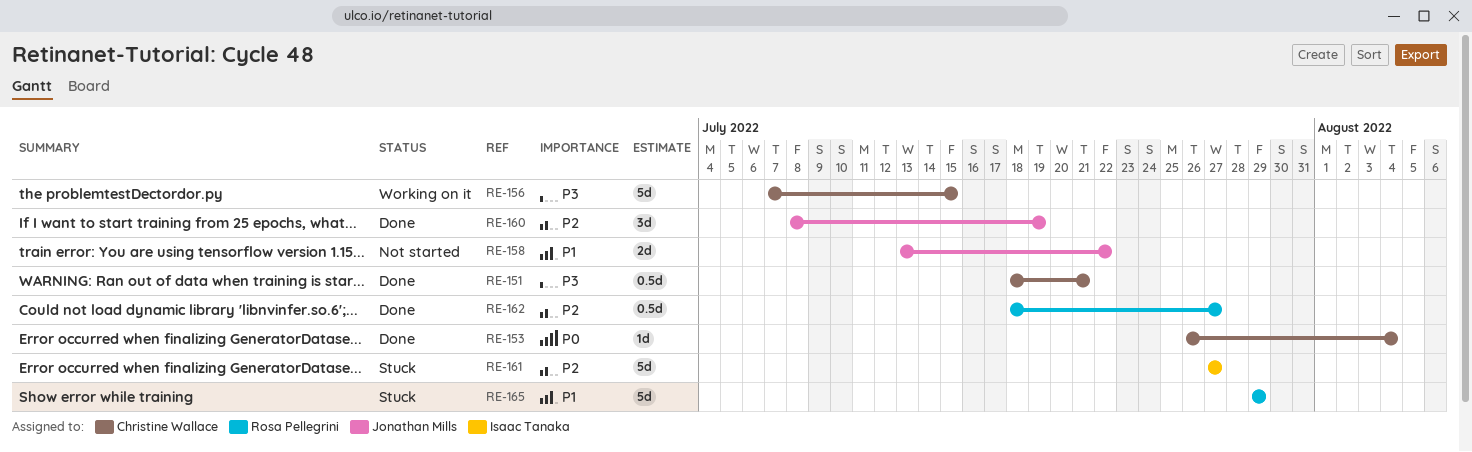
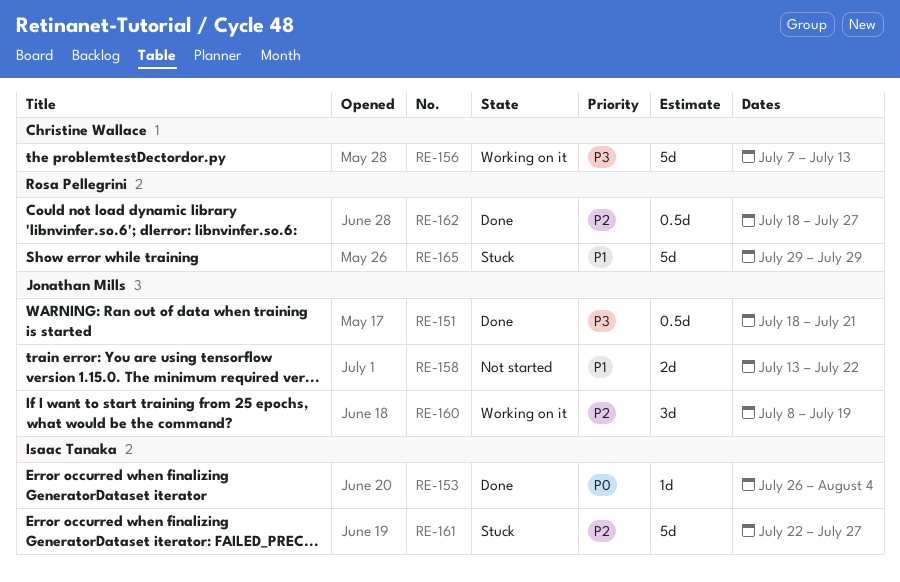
RE-151, owner: Christine Wallace -> Jonathan Mills
RE-153, owner: Christine Wallace -> Isaac Tanaka
RE-156, due: Jul 15 -> Jul 13
RE-160, status: Done -> Working on it
RE-161, start: Jul 27 -> Jul 22

